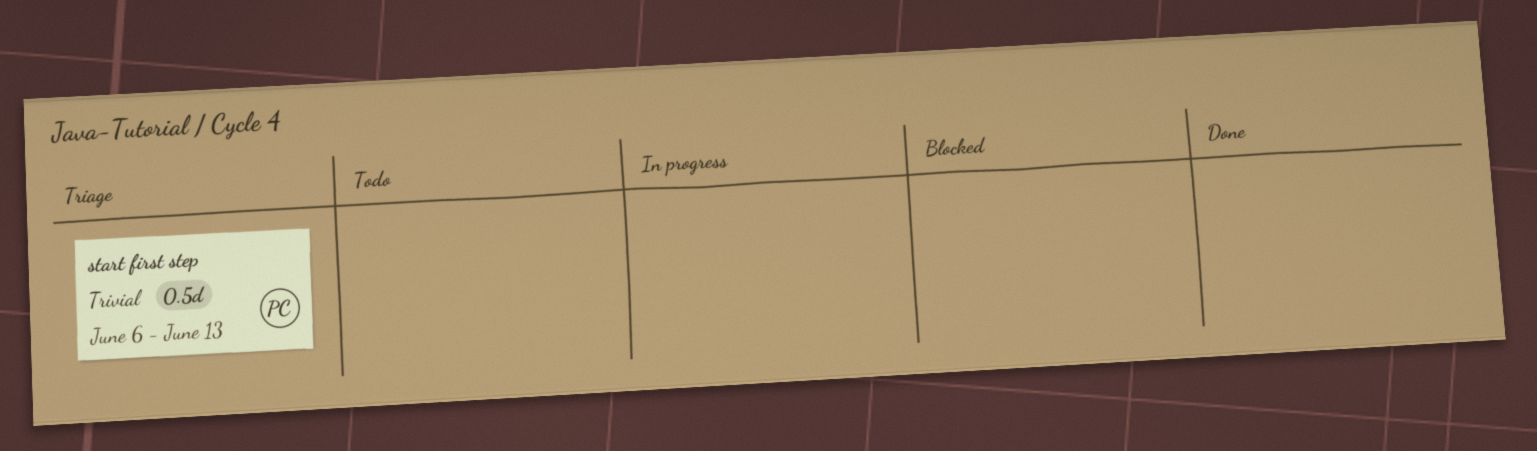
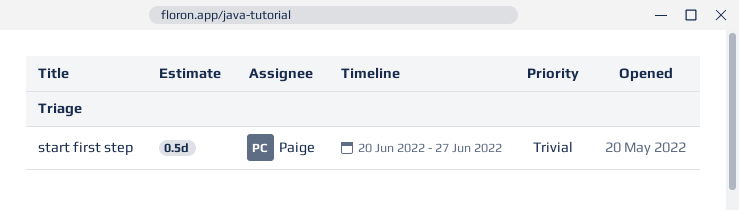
start first step, start: Jun 6 -> Jun 20
start first step, due: Jun 13 -> Jun 27

